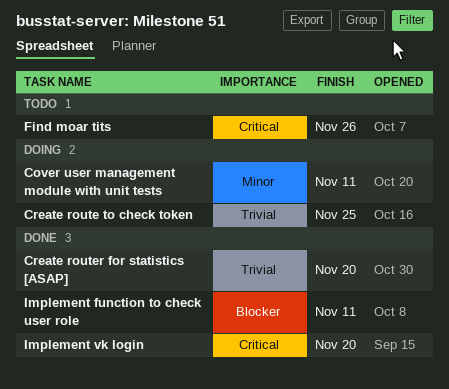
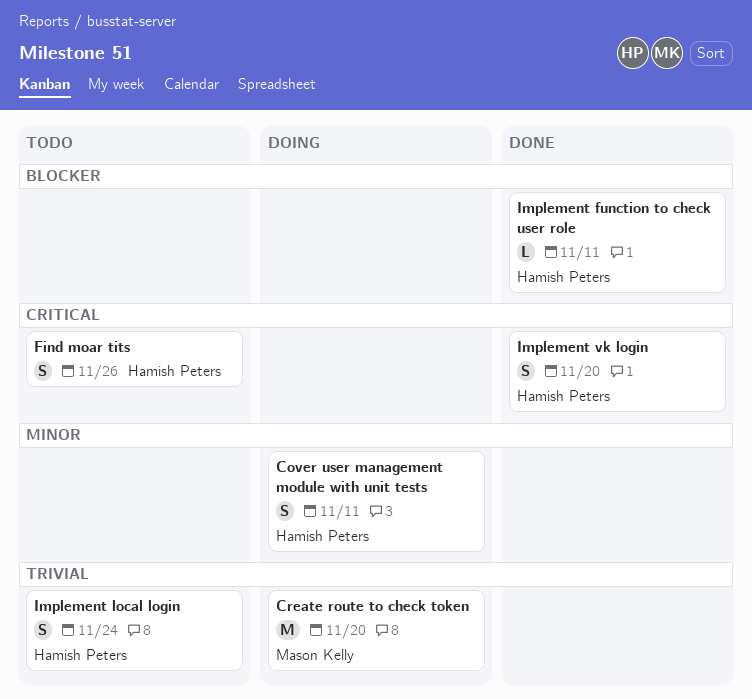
Create route to check token, due: Nov 25 -> Nov 20
Create router for statistics [ASAP]: present -> none
Implement local login: none -> present

